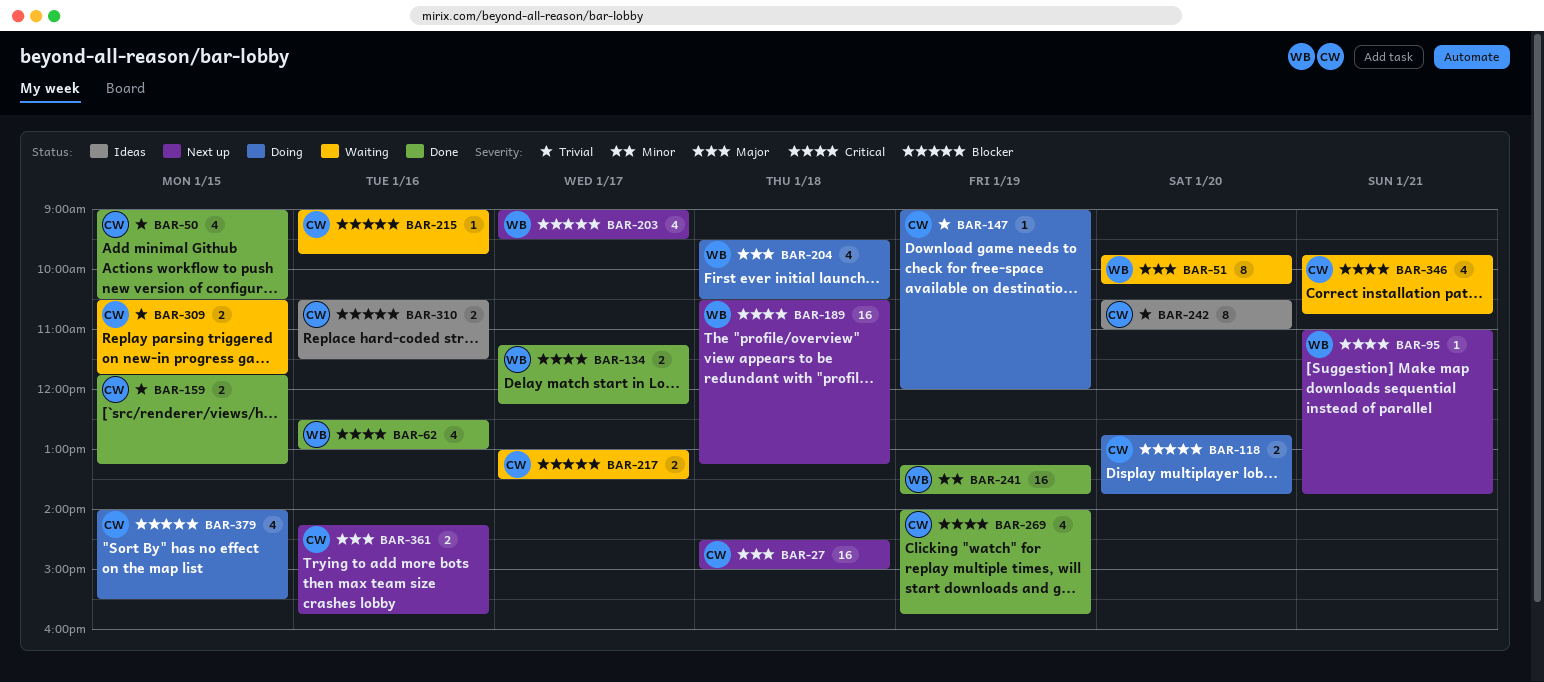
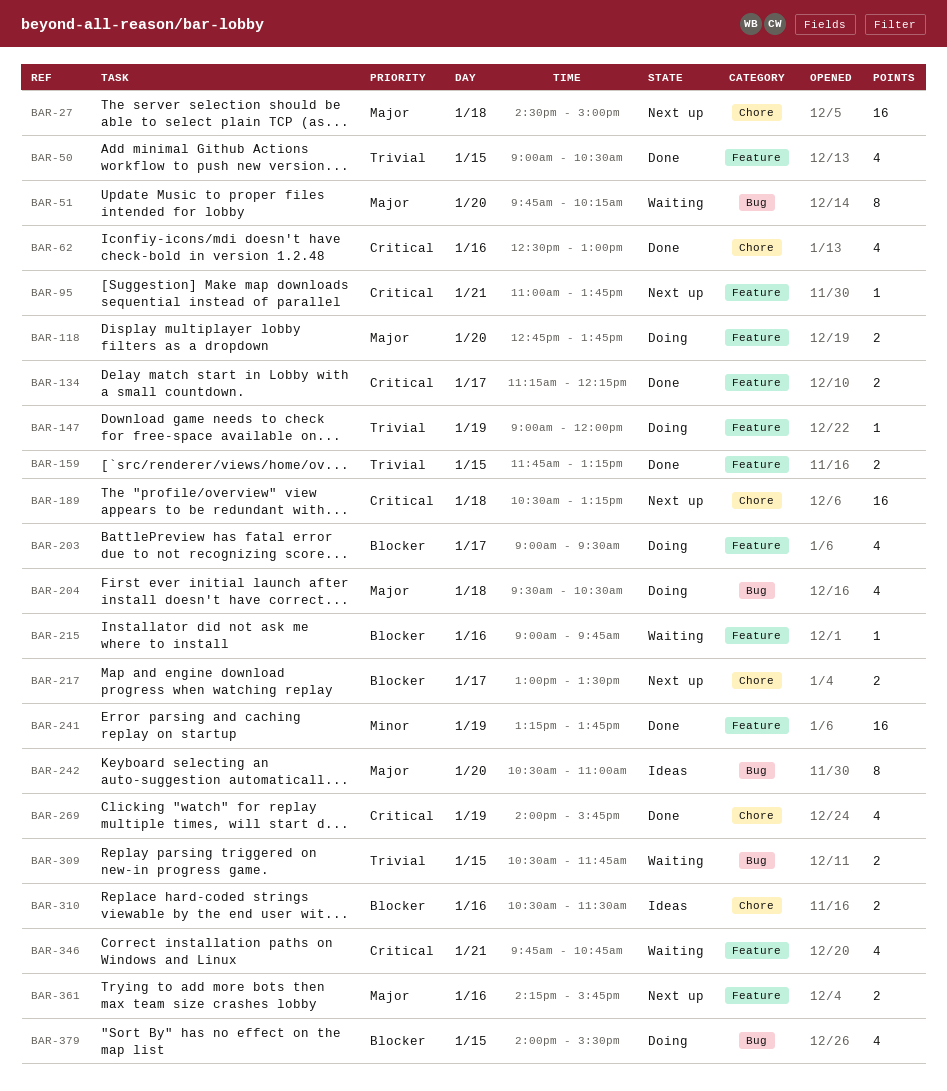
BAR-118, priority: Blocker -> Major
BAR-203, status: Next up -> Doing
BAR-217, status: Waiting -> Next up
BAR-242, priority: Trivial -> Major

